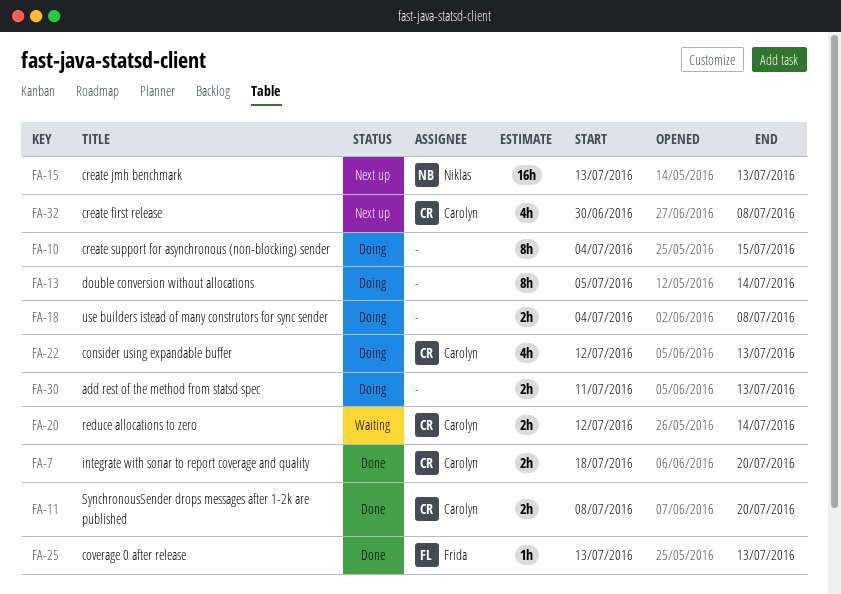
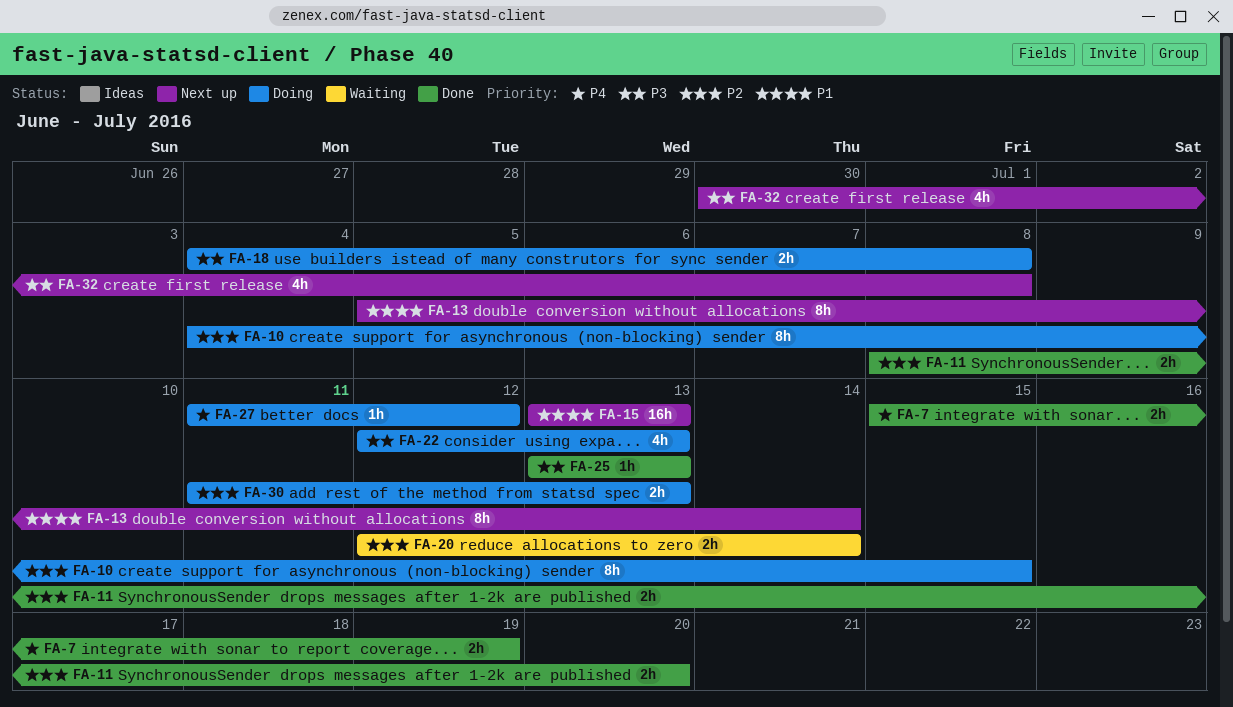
FA-7, start: Jul 18 -> Jul 15
FA-7, due: Jul 20 -> Jul 19
FA-13, status: Doing -> Next up
FA-27: none -> present

